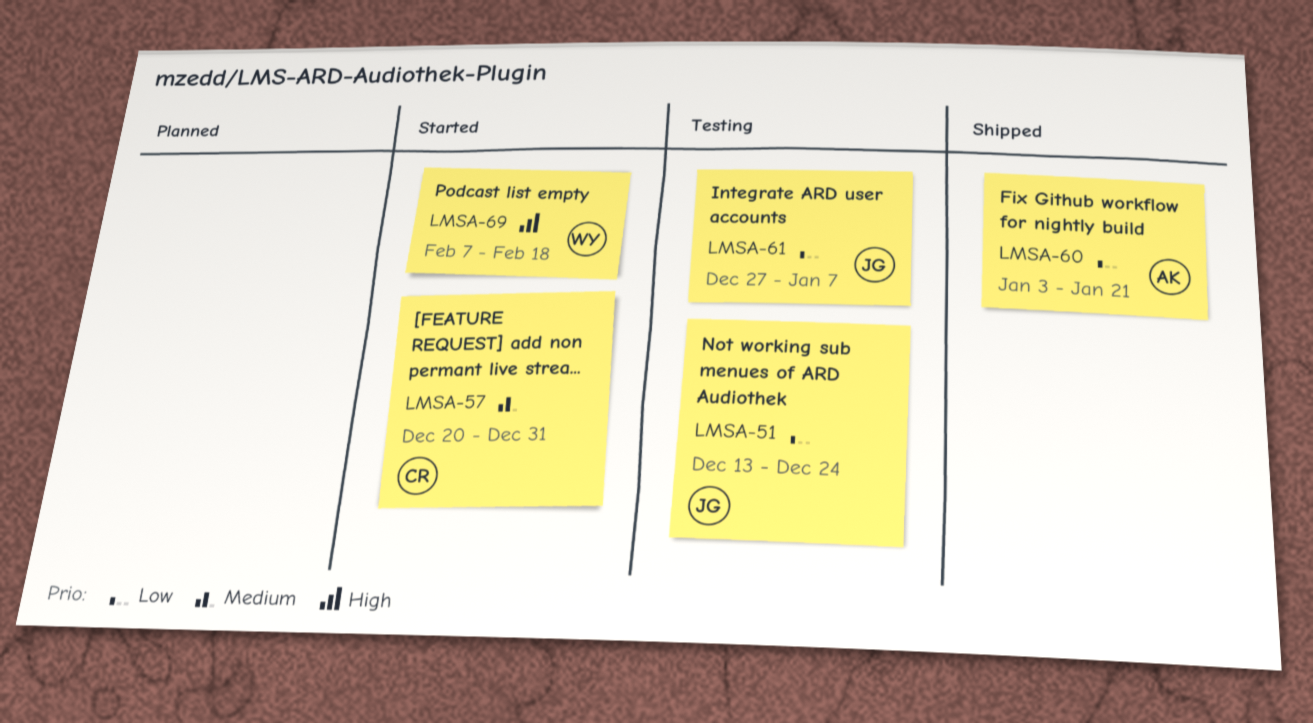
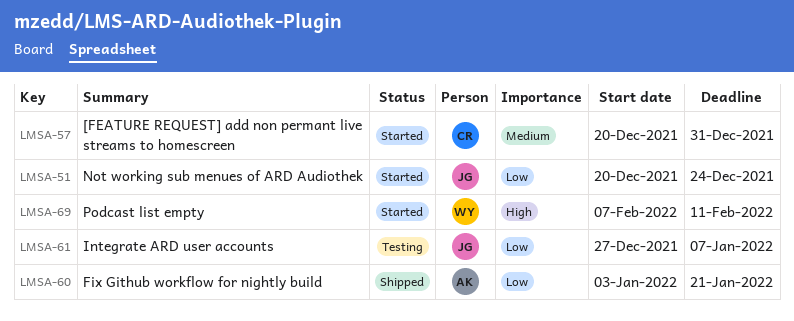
LMSA-51, status: Testing -> Started
LMSA-51, start: Dec 13 -> Dec 20
LMSA-69, due: Feb 18 -> Feb 11

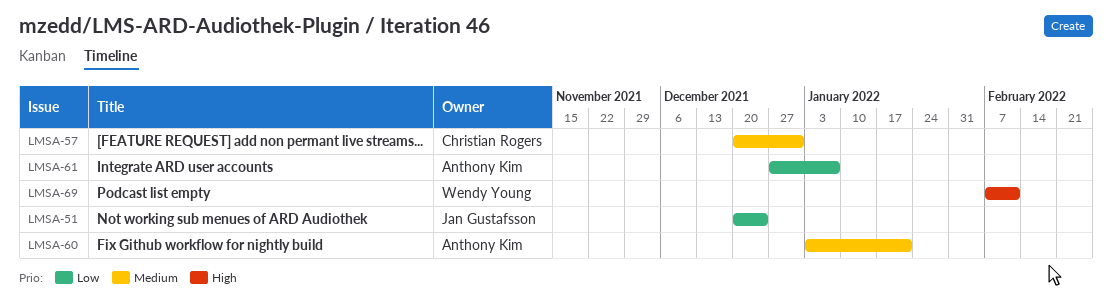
LMSA-60, priority: Low -> Medium
LMSA-61, owner: Jan Gustafsson -> Anthony Kim

